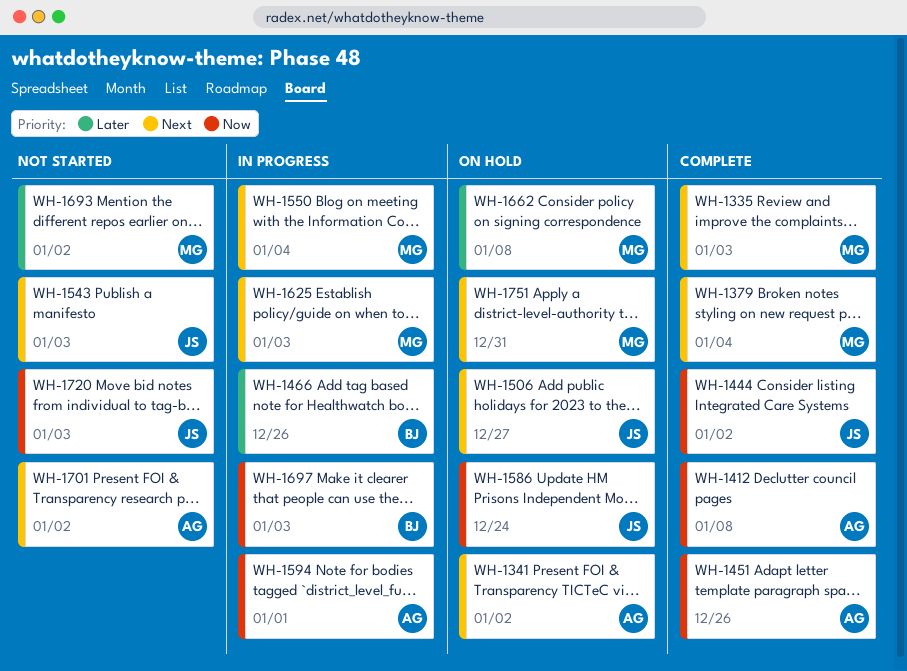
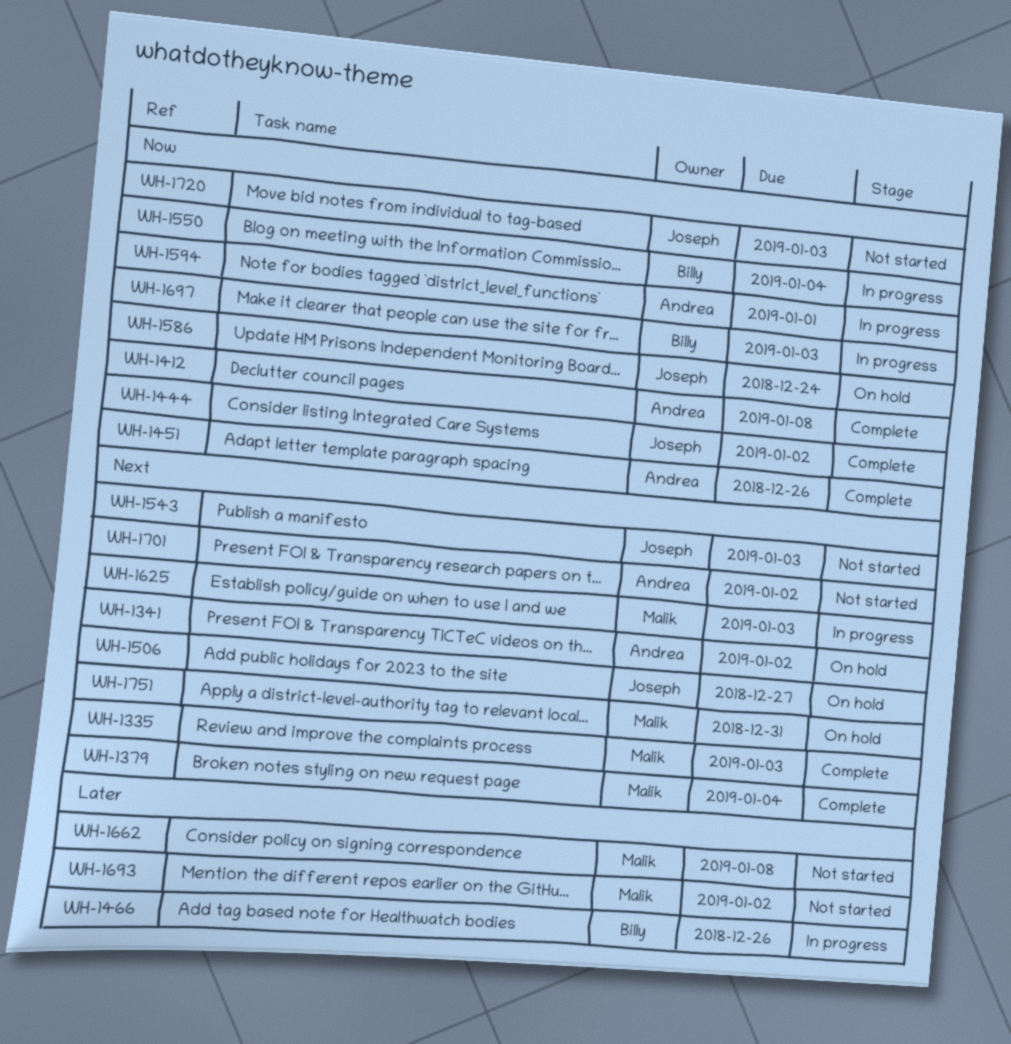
WH-1550, owner: Malik -> Billy
WH-1550, priority: Next -> Now
WH-1662, status: On hold -> Not started

